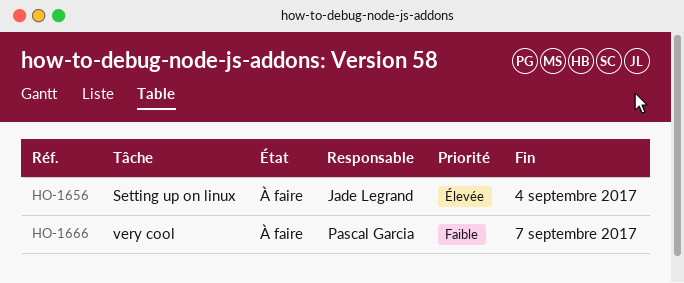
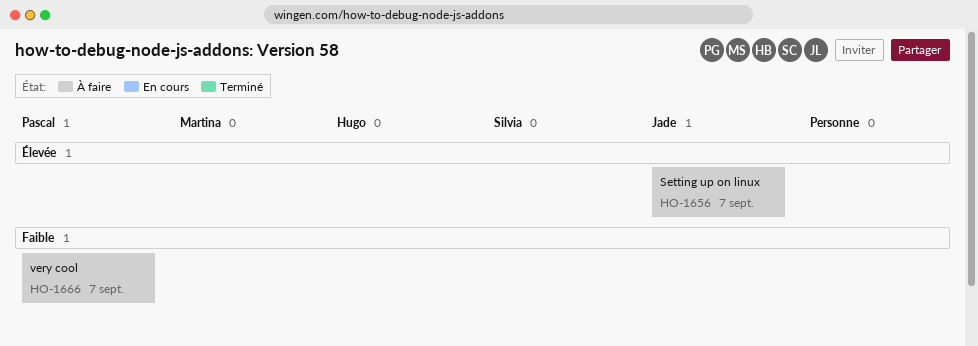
HO-1656, due: Sep 4 -> Sep 7

